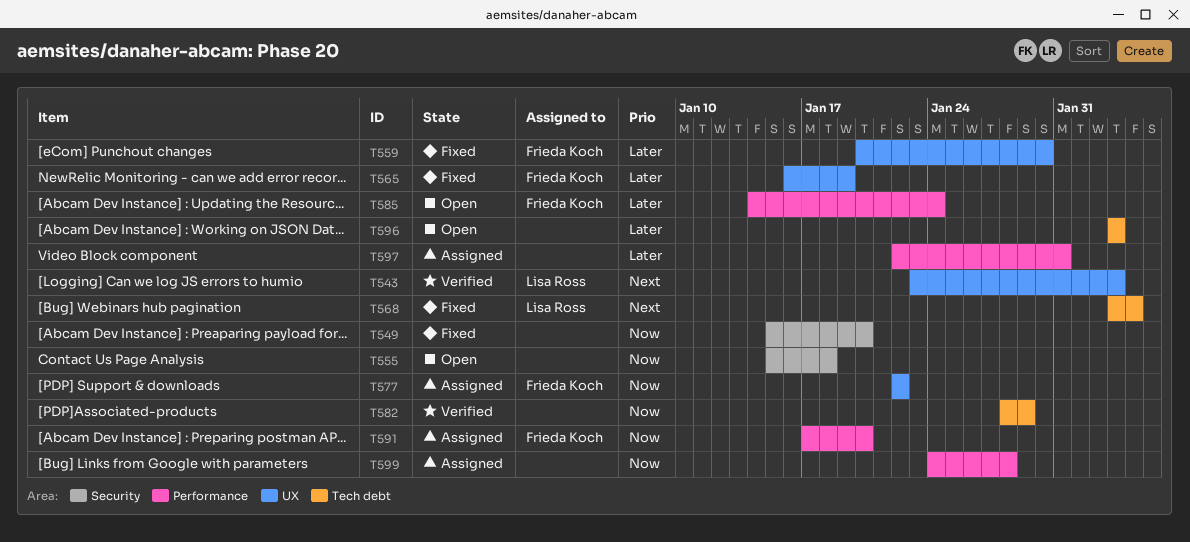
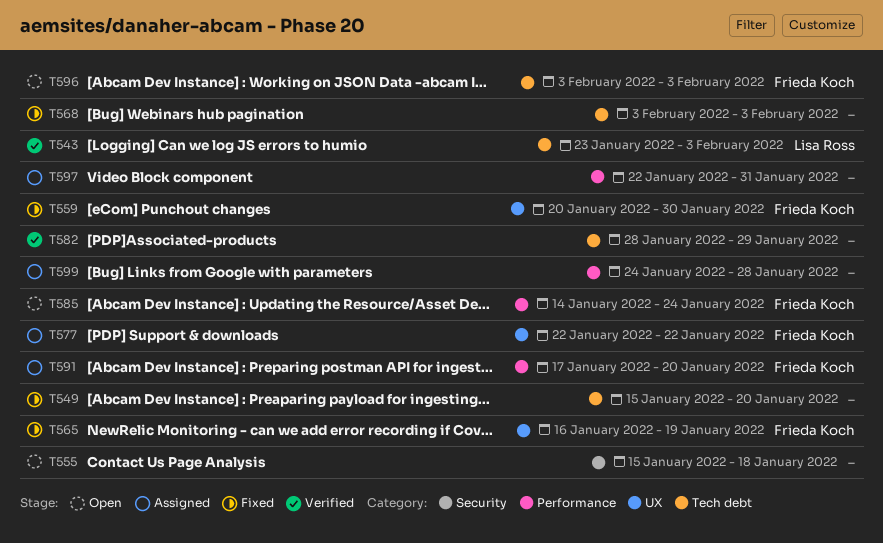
T543, label: UX -> Tech debt
T549, label: Security -> Tech debt
T568, owner: Lisa Ross -> none
T568, due: Feb 4 -> Feb 3
T596, owner: none -> Frieda Koch

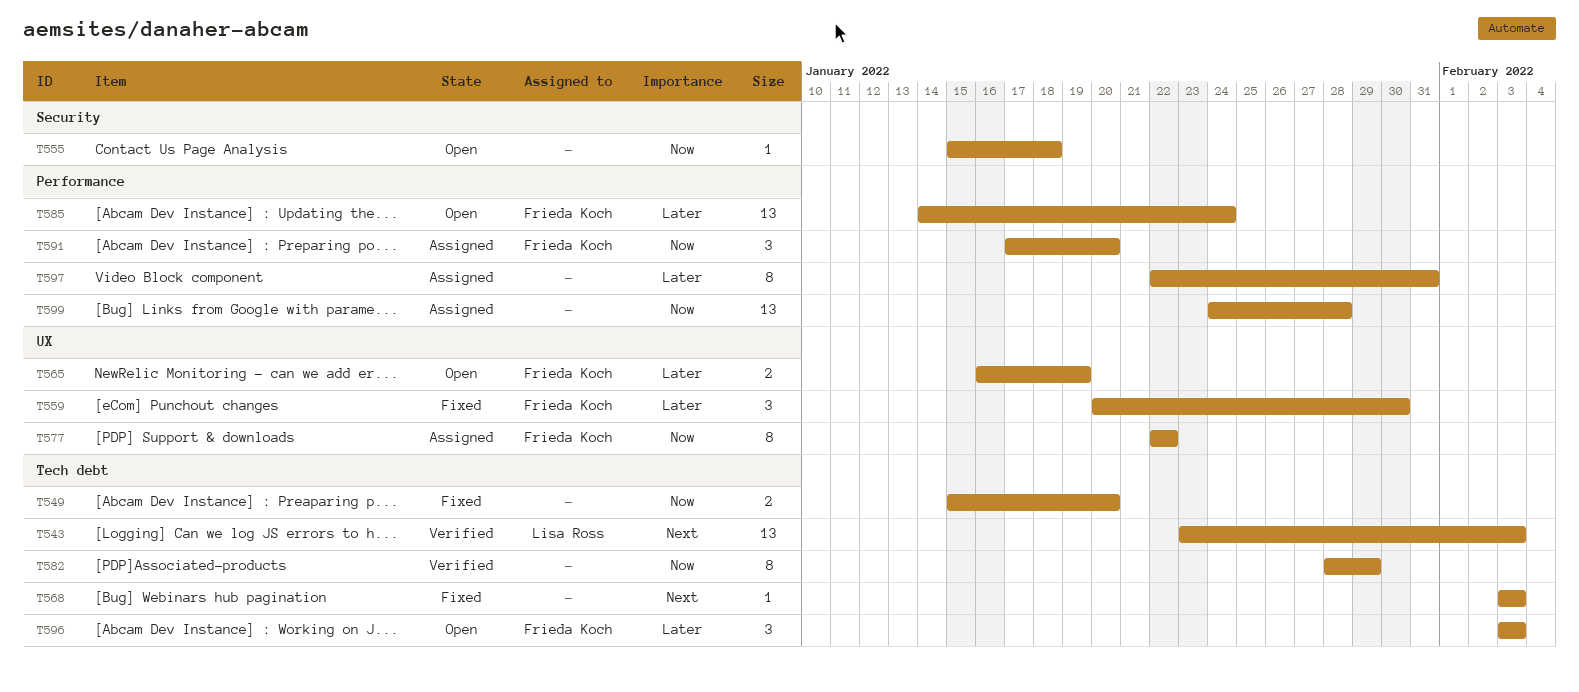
T565, status: Fixed -> Open

